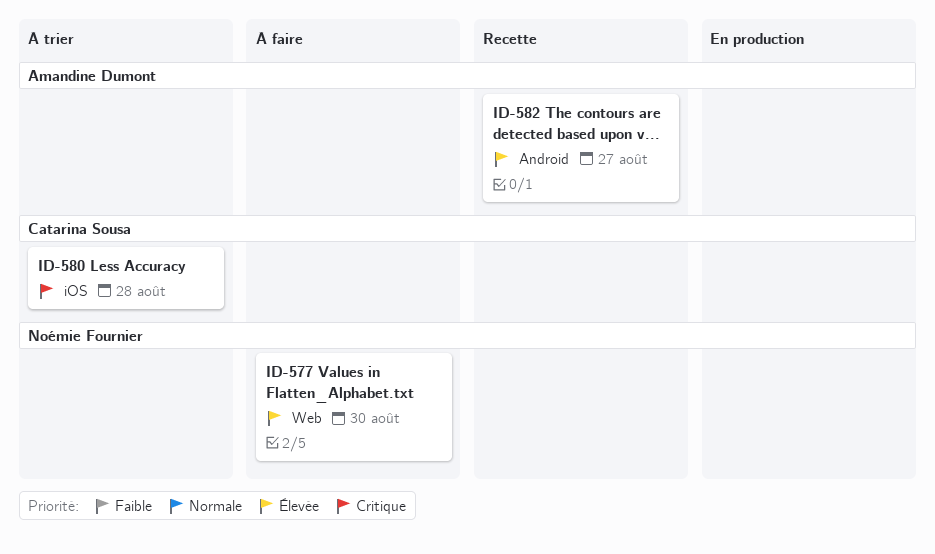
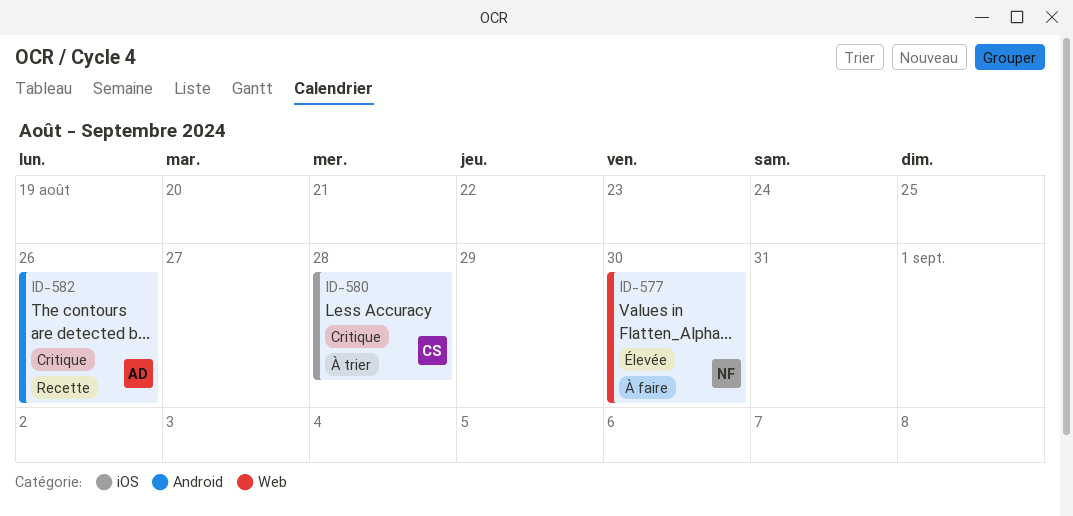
ID-582, priority: Élevée -> Critique
ID-582, due: Aug 27 -> Aug 26

